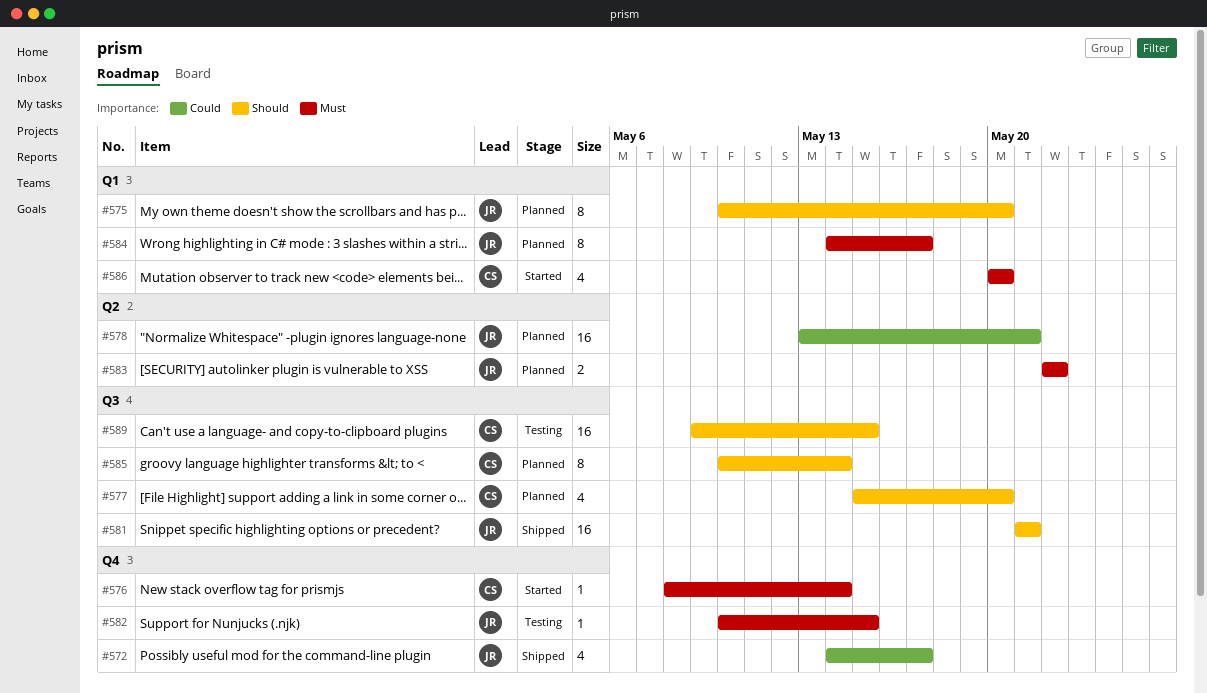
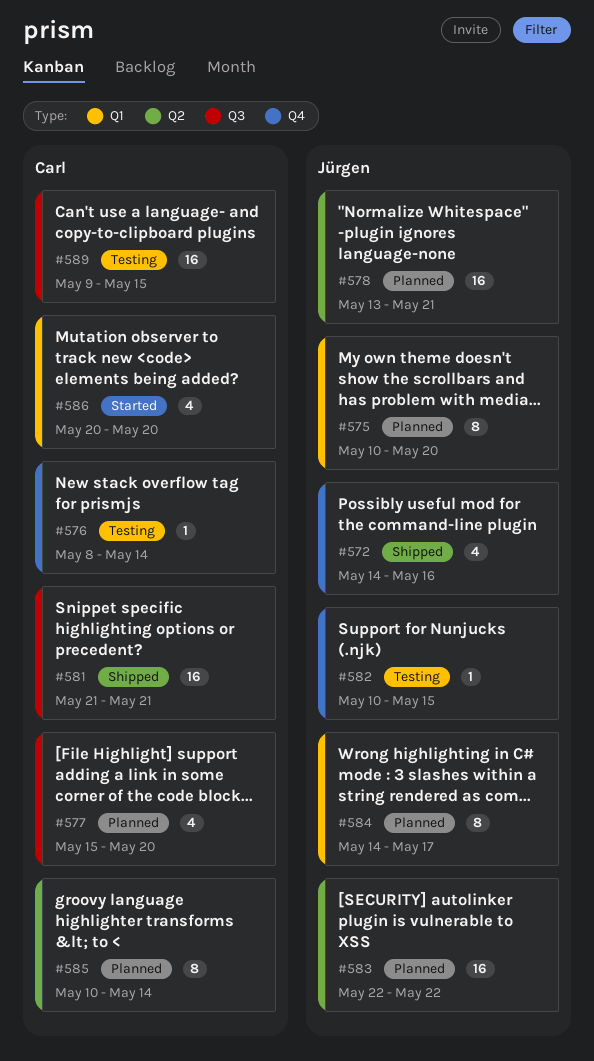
#572, due: May 17 -> May 16
#576, status: Started -> Testing
#581, owner: Jürgen -> Carl
#583, estimate: 2 -> 16
#585, label: Q3 -> Q2

